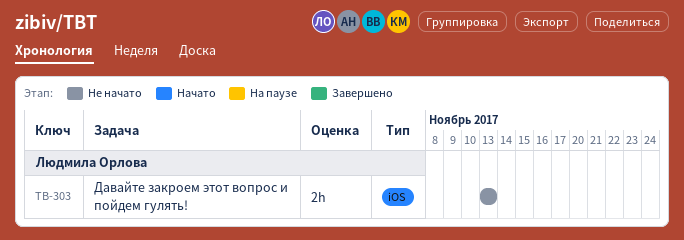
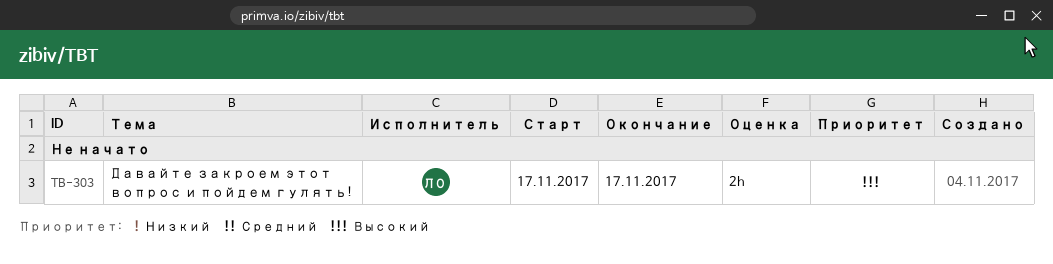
TB-303, start: Nov 13 -> Nov 17
TB-303, due: Nov 13 -> Nov 17

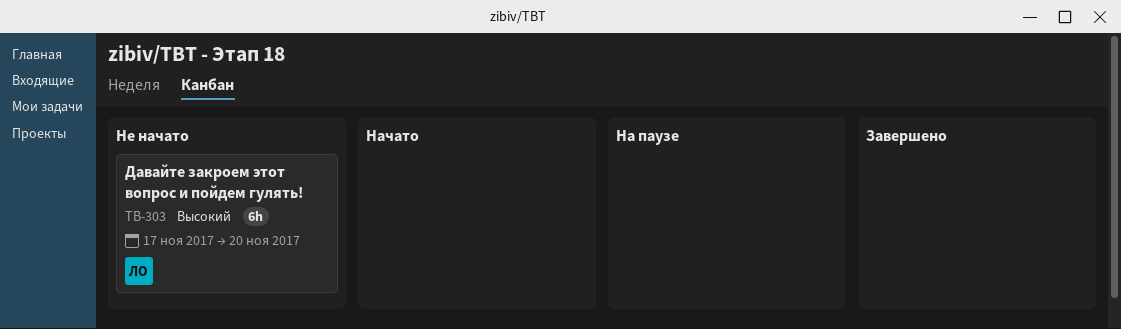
TB-303, estimate: 2h -> 6h
TB-303, due: Nov 17 -> Nov 20

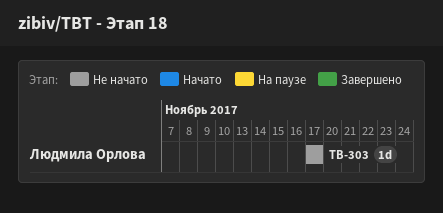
TB-303, estimate: 6h -> 1d
TB-303, due: Nov 20 -> Nov 17

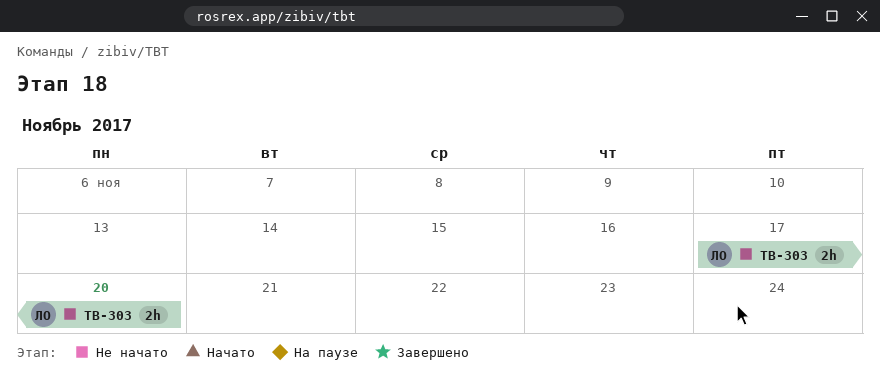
TB-303, estimate: 1d -> 2h
TB-303, due: Nov 17 -> Nov 20

